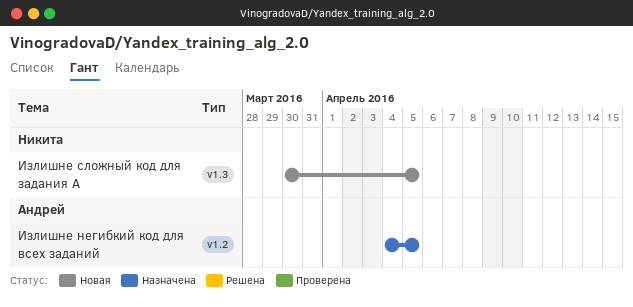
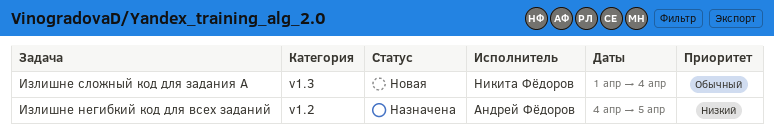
Излишне сложный код для задания А, start: Mar 30 -> Apr 1
Излишне сложный код для задания А, due: Apr 5 -> Apr 4

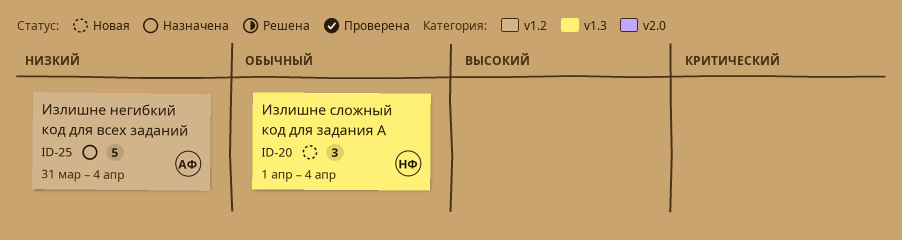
Излишне негибкий код для всех заданий, start: Apr 4 -> Mar 31
Излишне негибкий код для всех заданий, due: Apr 5 -> Apr 4

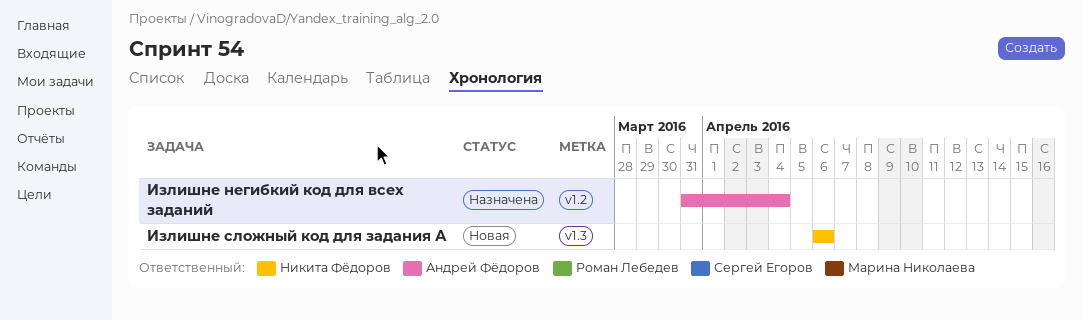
Излишне сложный код для задания А, start: Apr 1 -> Apr 6
Излишне сложный код для задания А, due: Apr 4 -> Apr 6

